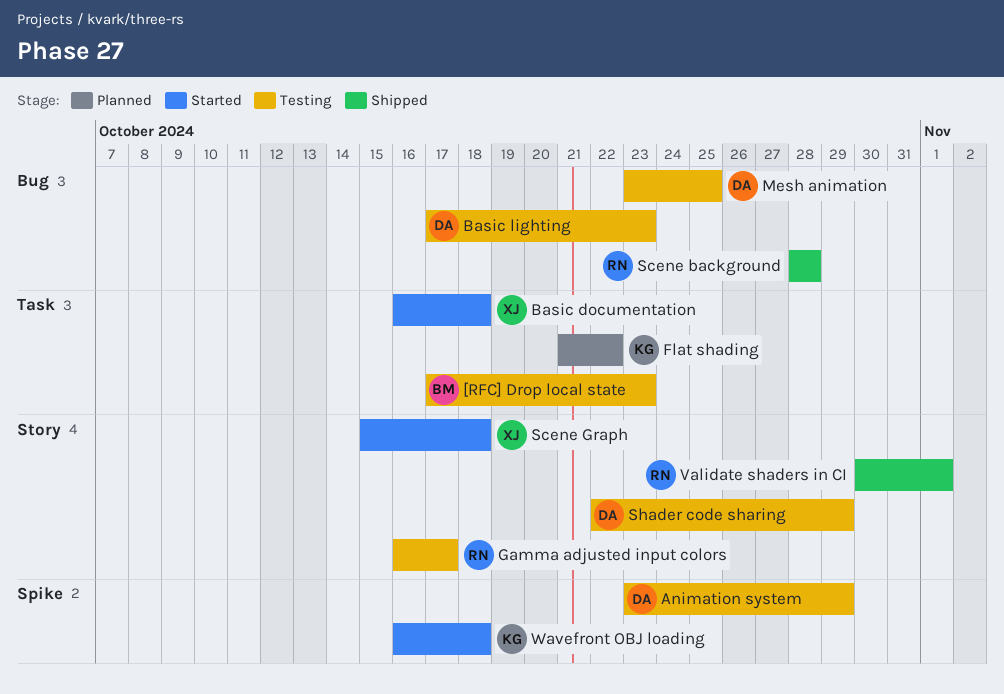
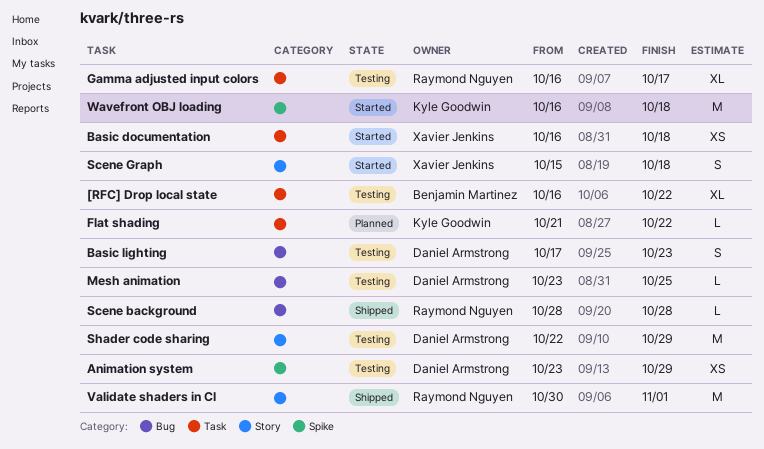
[RFC] Drop local state, start: Oct 17 -> Oct 16
[RFC] Drop local state, due: Oct 23 -> Oct 22
Gamma adjusted input colors, label: Story -> Task

